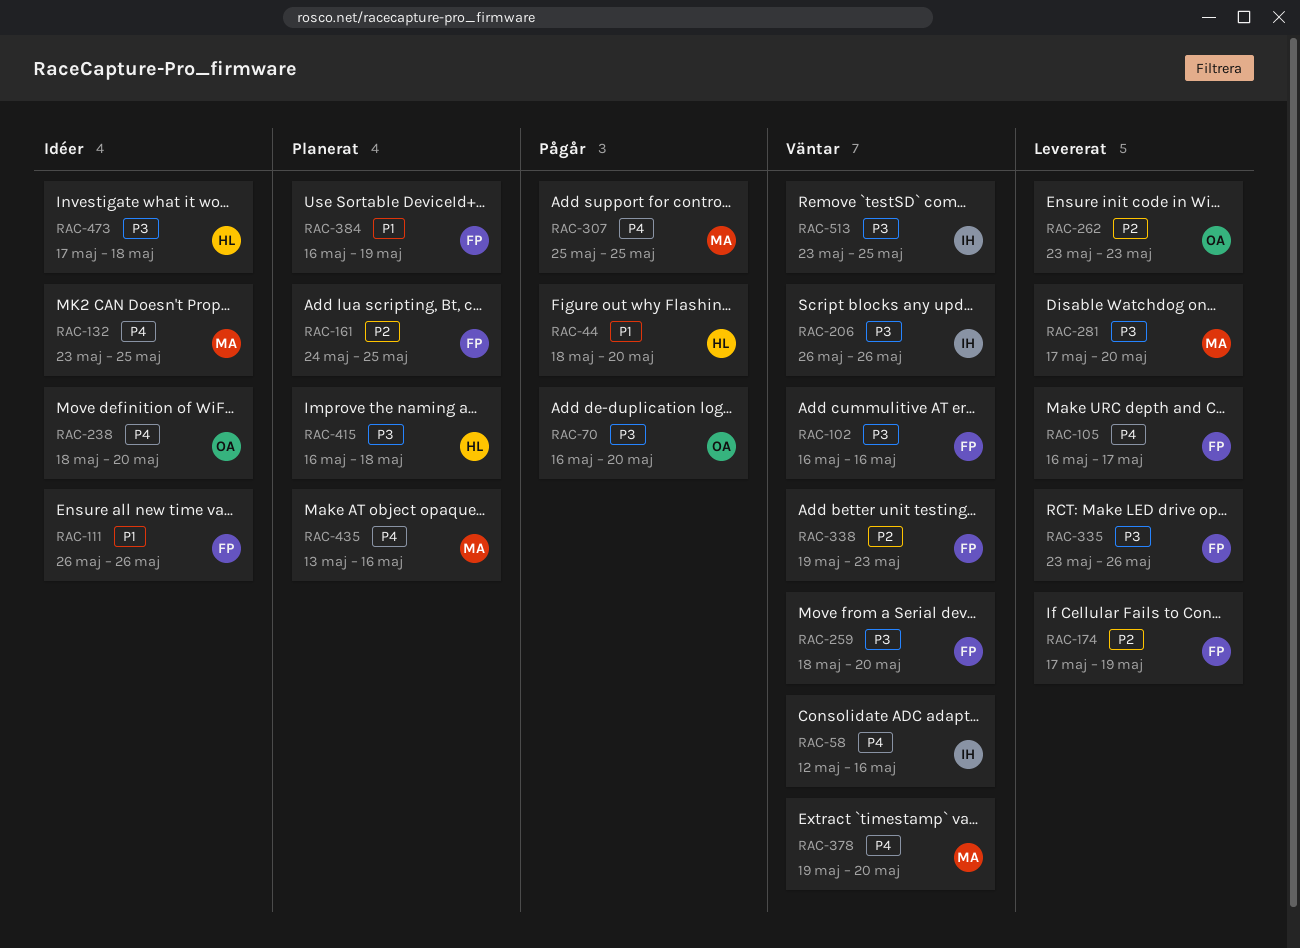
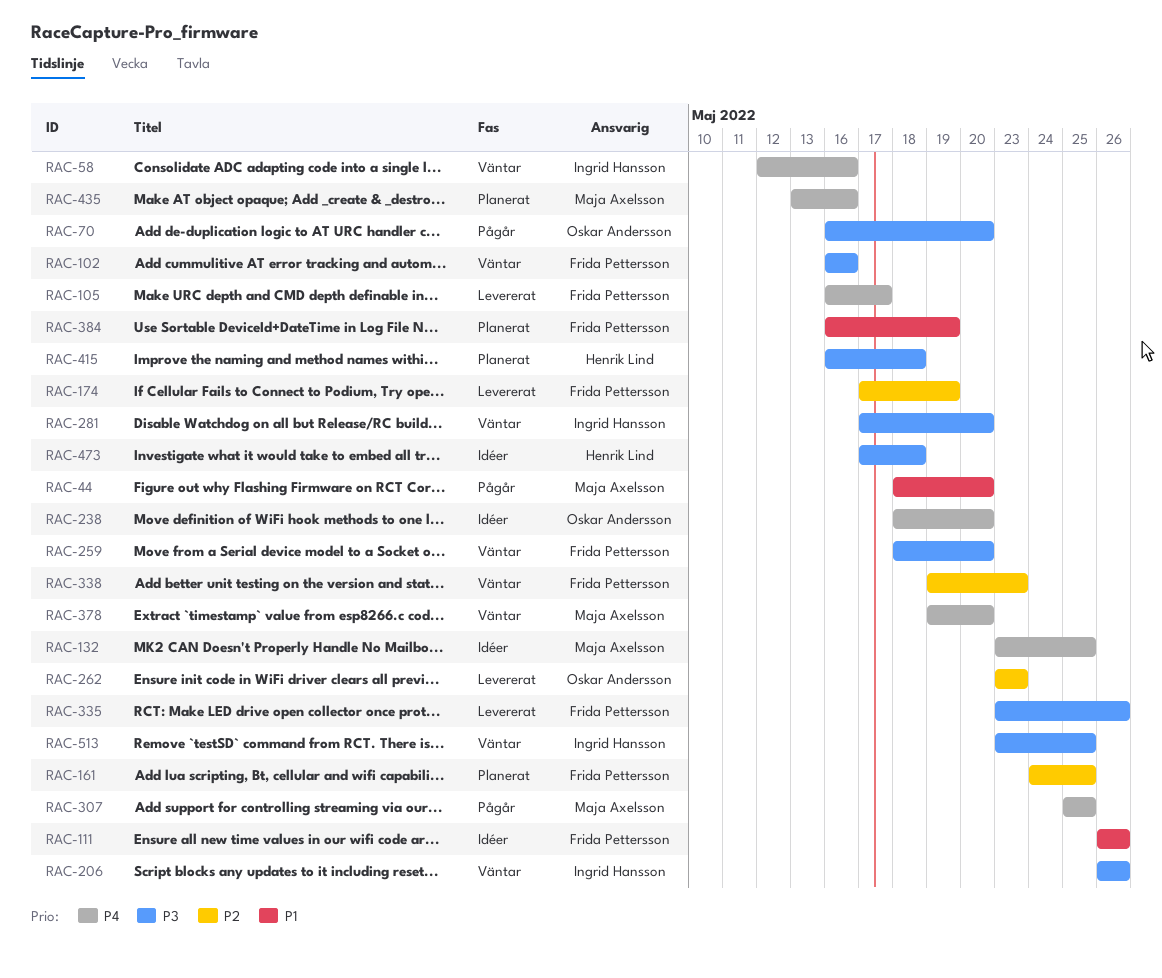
RAC-44, owner: Henrik Lind -> Maja Axelsson
RAC-281, status: Levererat -> Väntar
RAC-281, owner: Maja Axelsson -> Ingrid Hansson

